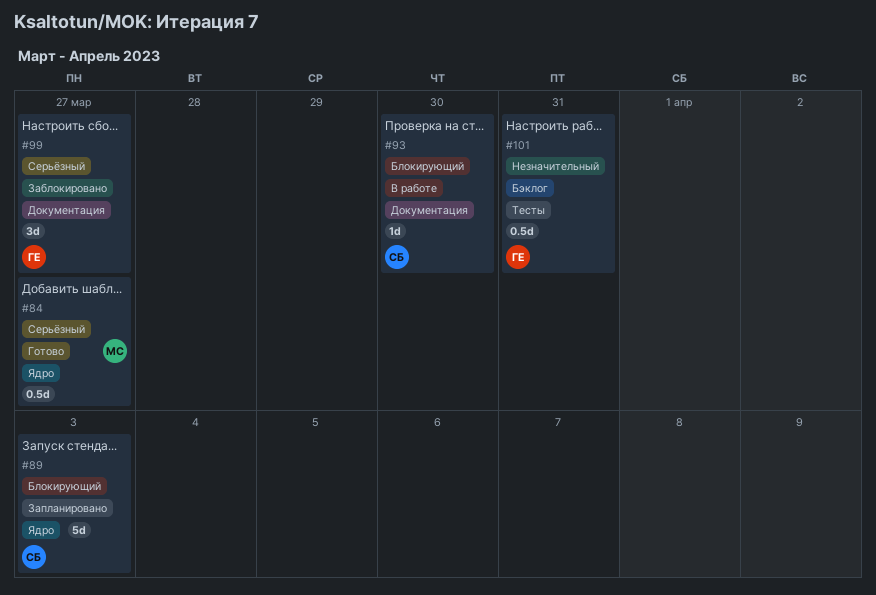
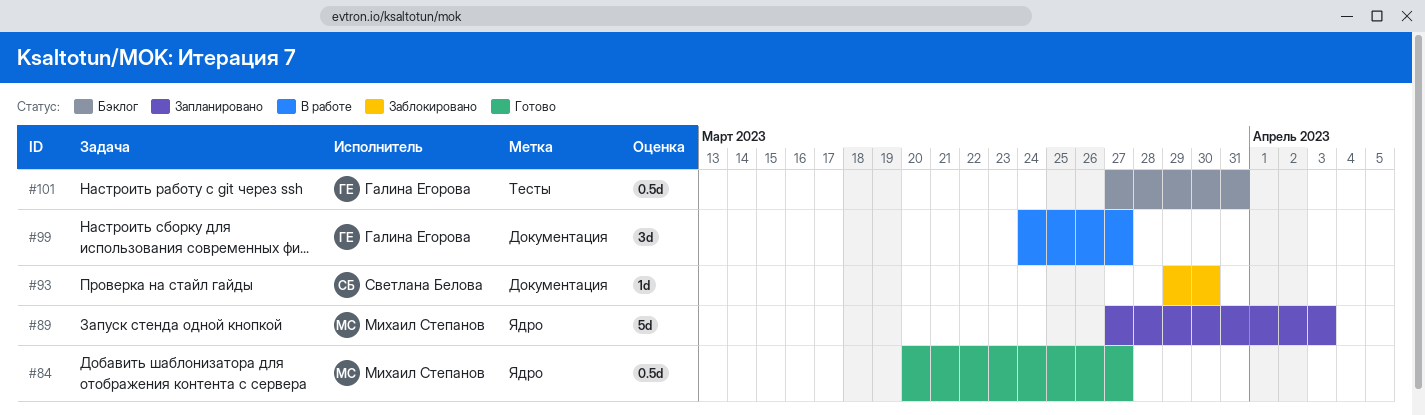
#89, owner: Светлана Белова -> Михаил Степанов
#93, status: В работе -> Заблокировано
#99, status: Заблокировано -> В работе

